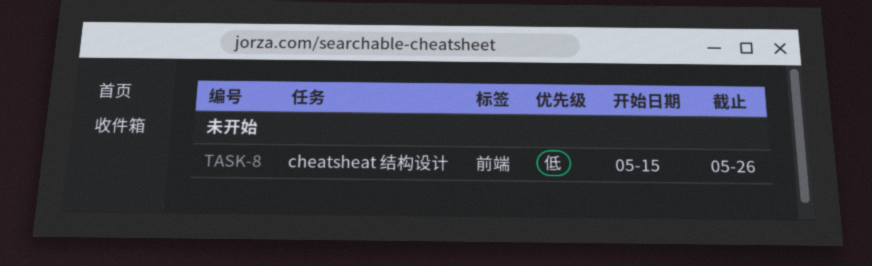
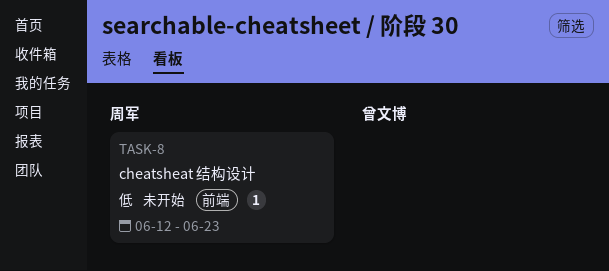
TASK-8, start: May 15 -> Jun 12
TASK-8, due: May 26 -> Jun 23

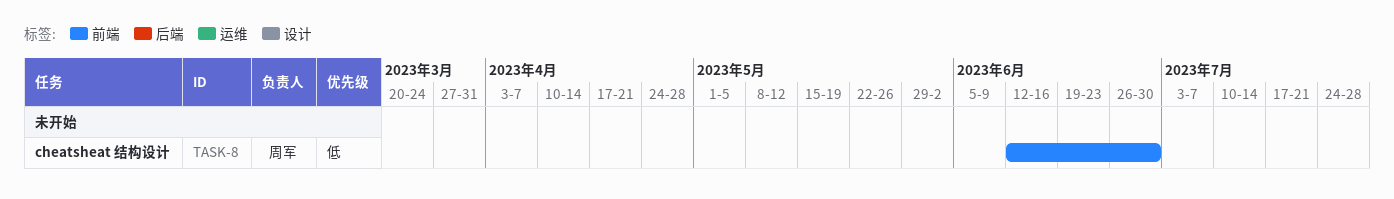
TASK-8, due: Jun 23 -> Jun 30

